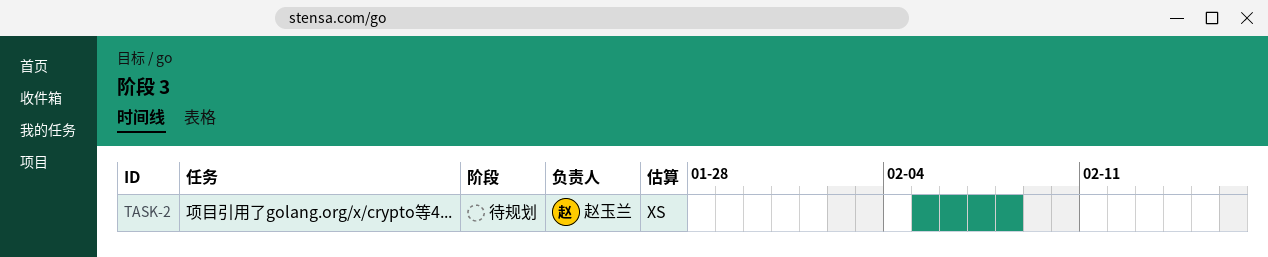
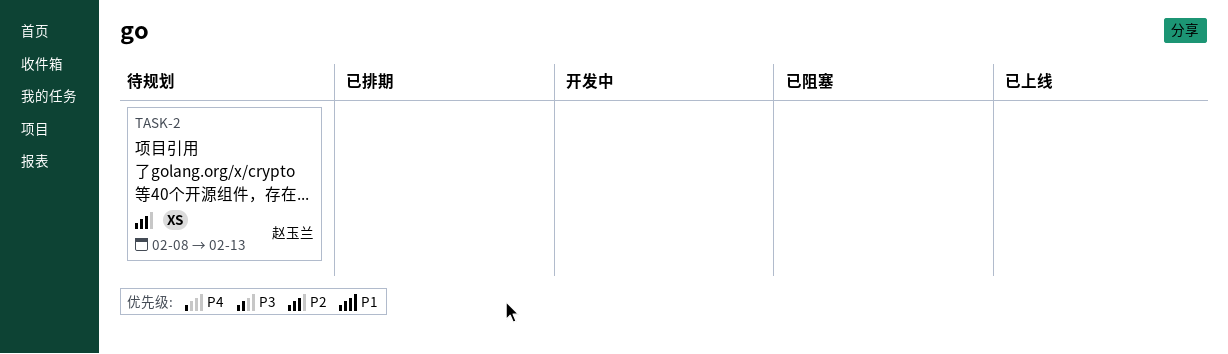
TASK-2, start: Feb 5 -> Feb 8
TASK-2, due: Feb 8 -> Feb 13

